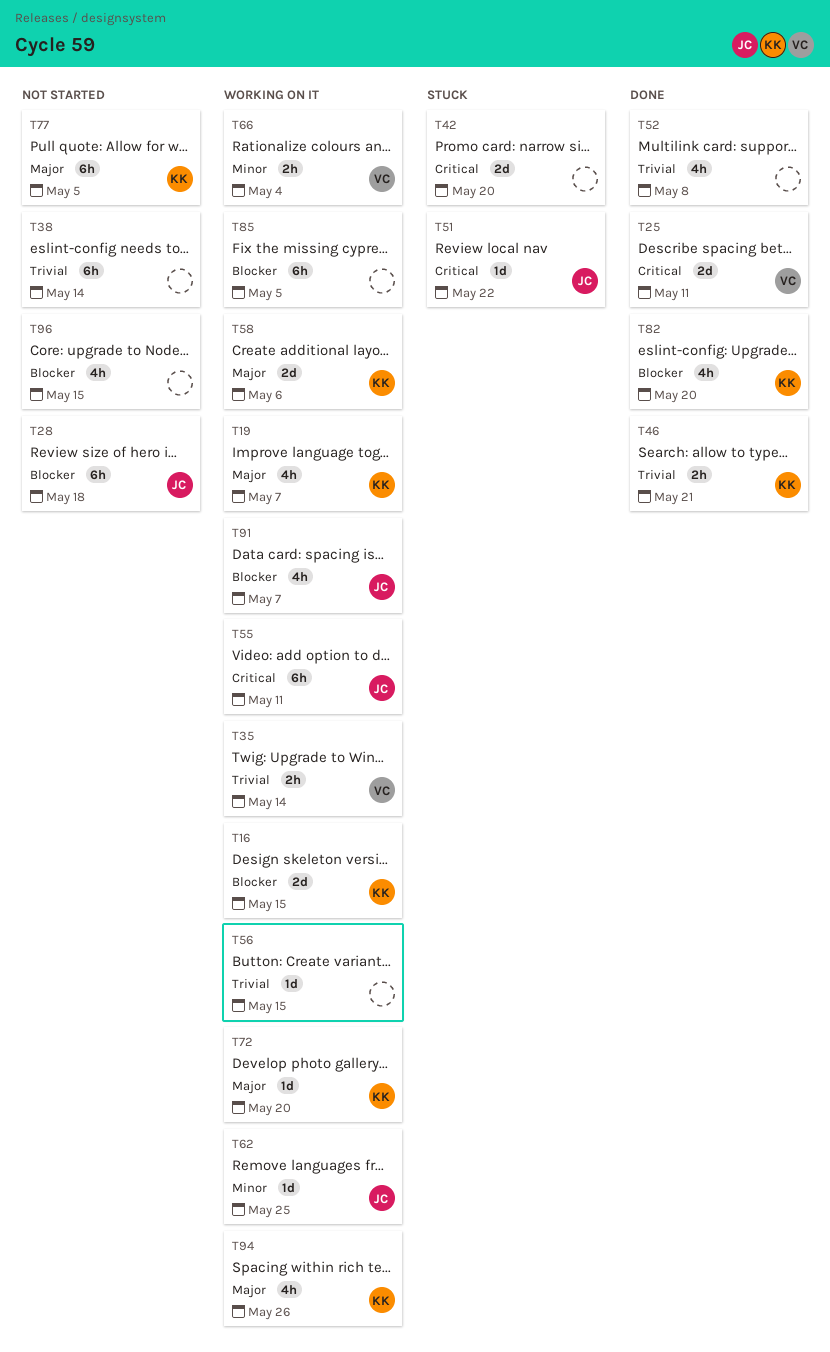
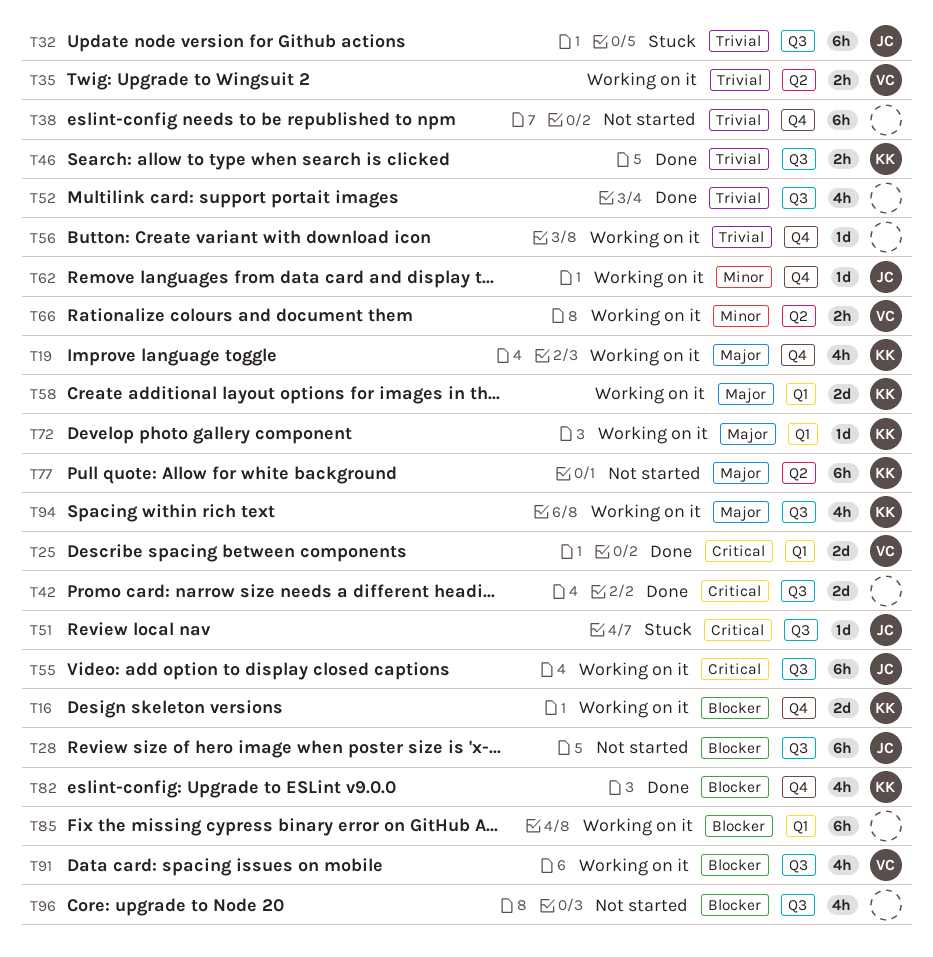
T32: none -> present
T42, status: Stuck -> Done
T91, owner: JC -> VC

